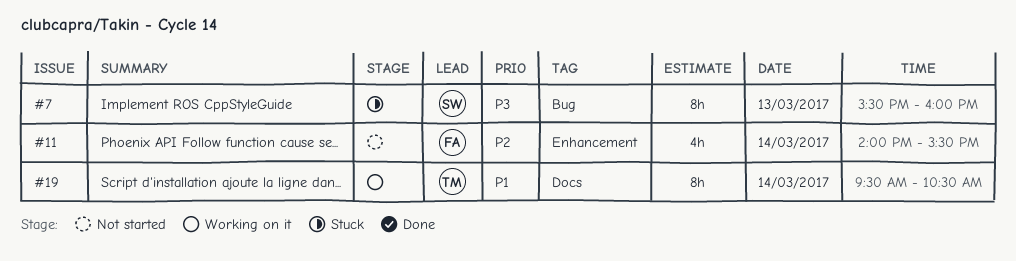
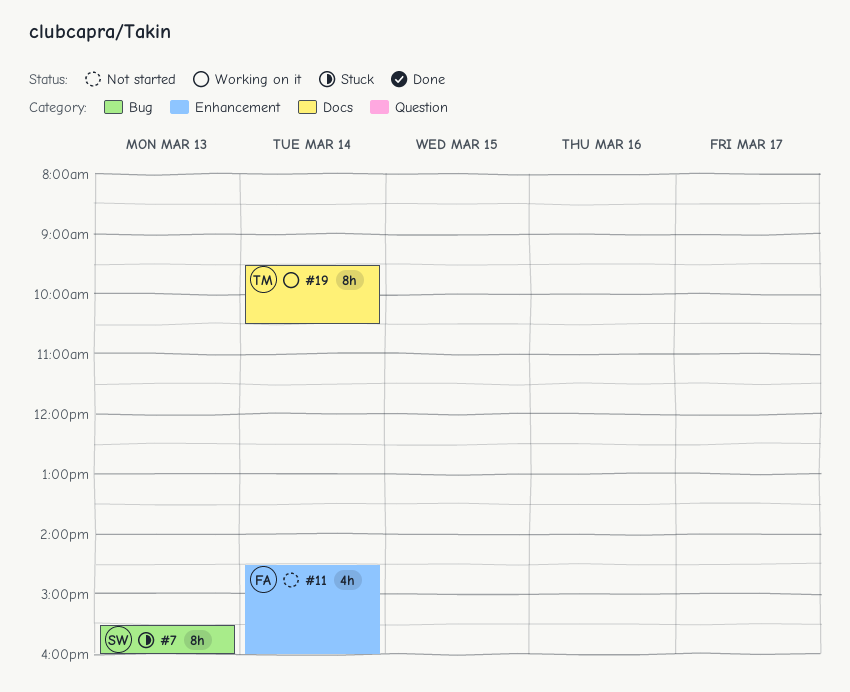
#11, begins: 14:00 -> 14:30
#11, ends: 15:30 -> 16:00

